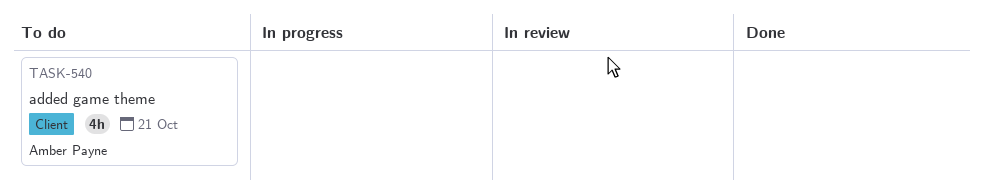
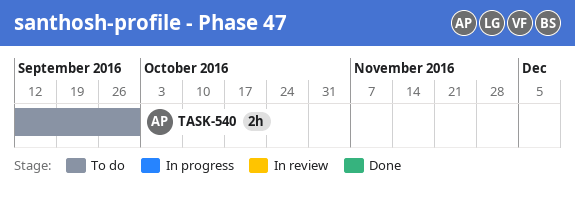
TASK-540, estimate: 4h -> 2h
TASK-540, due: Oct 21 -> Sep 30

